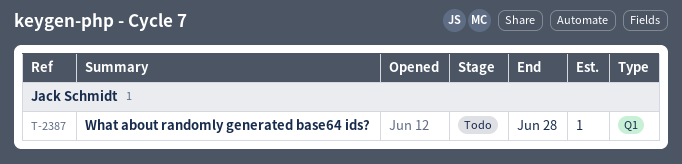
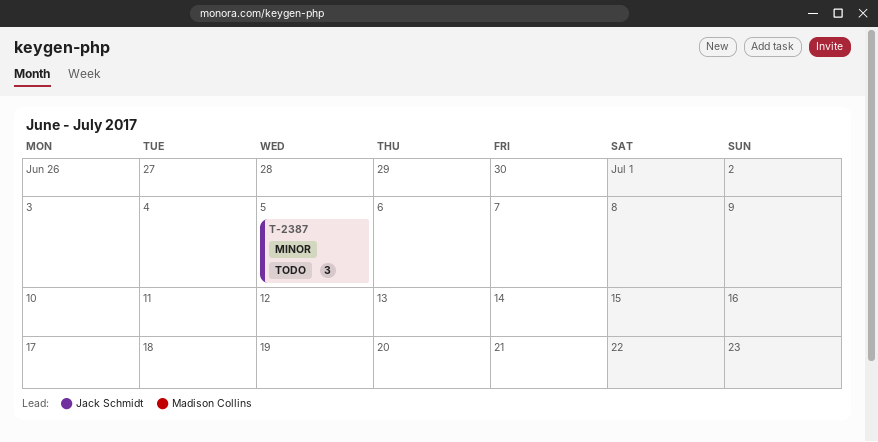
T-2387, estimate: 1 -> 3
T-2387, due: Jun 28 -> Jul 5

